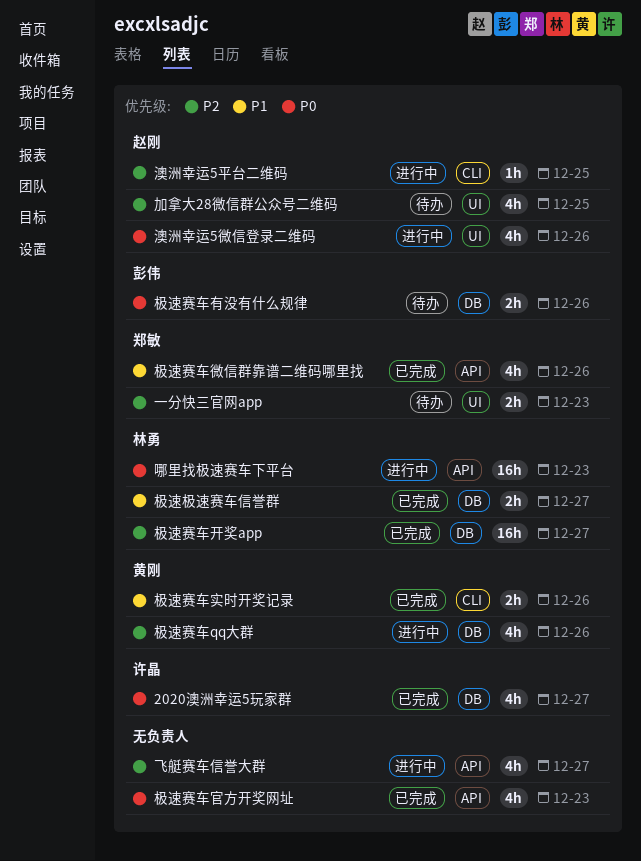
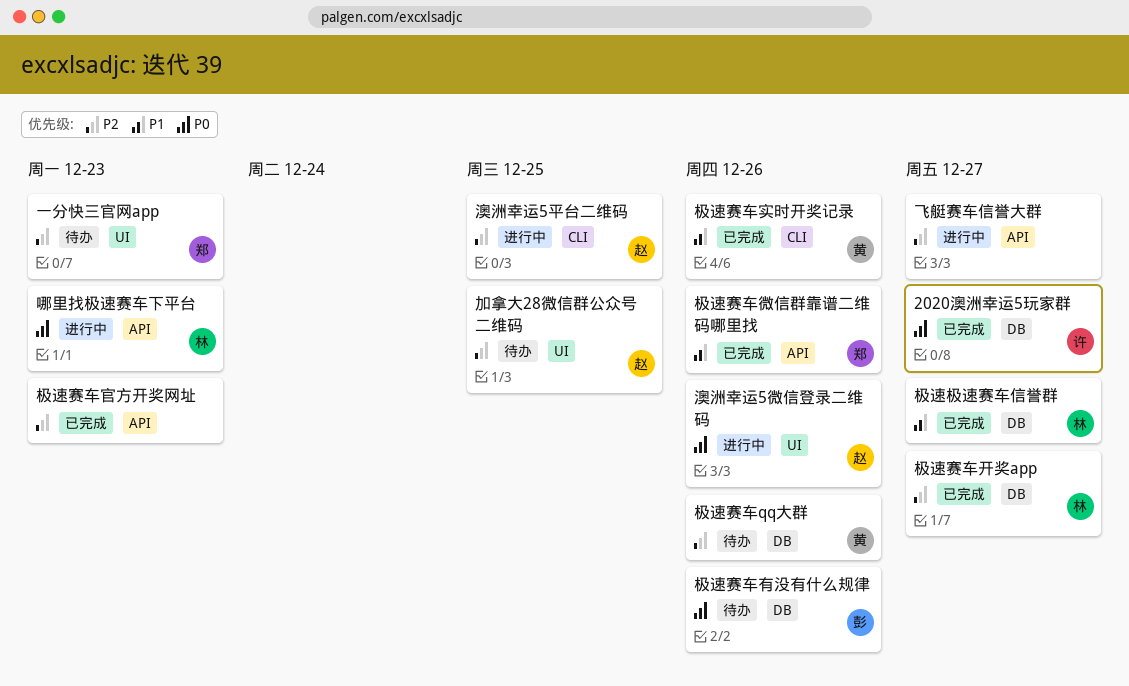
极速赛车qq大群, status: 进行中 -> 待办
极速赛车官方开奖网址, priority: P0 -> P2

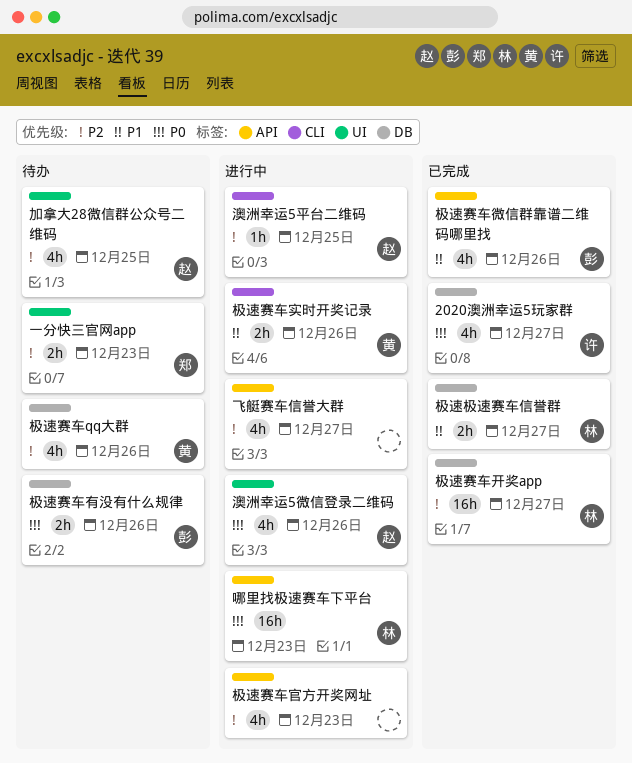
极速赛车官方开奖网址, status: 已完成 -> 进行中
极速赛车实时开奖记录, status: 已完成 -> 进行中
极速赛车微信群靠谱二维码哪里找, owner: 郑 -> 彭

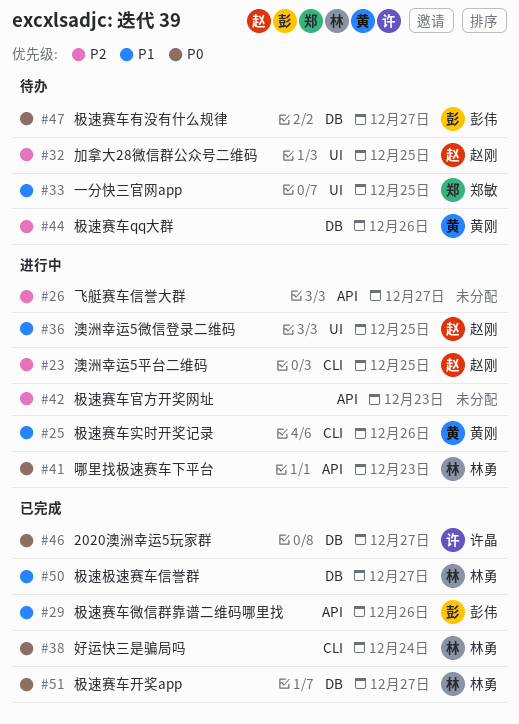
一分快三官网app, priority: P2 -> P1
一分快三官网app, due: Dec 23 -> Dec 25
好运快三是骗局吗: none -> present
极速赛车开奖app, priority: P2 -> P0
极速赛车有没有什么规律, due: Dec 26 -> Dec 27
澳洲幸运5微信登录二维码, priority: P0 -> P1
澳洲幸运5微信登录二维码, due: Dec 26 -> Dec 25

